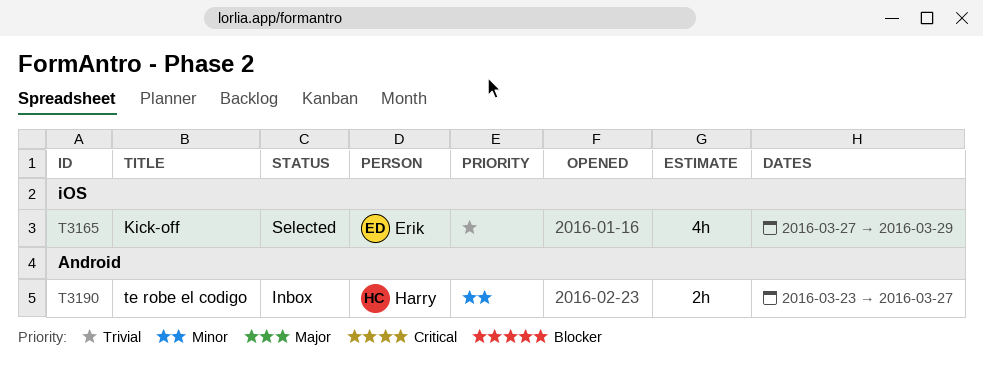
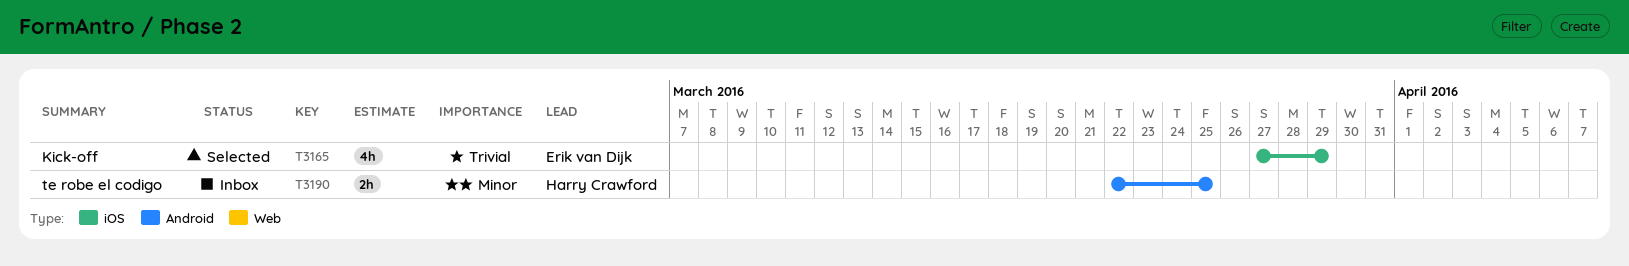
T3190, start: Mar 23 -> Mar 22
T3190, due: Mar 27 -> Mar 25

